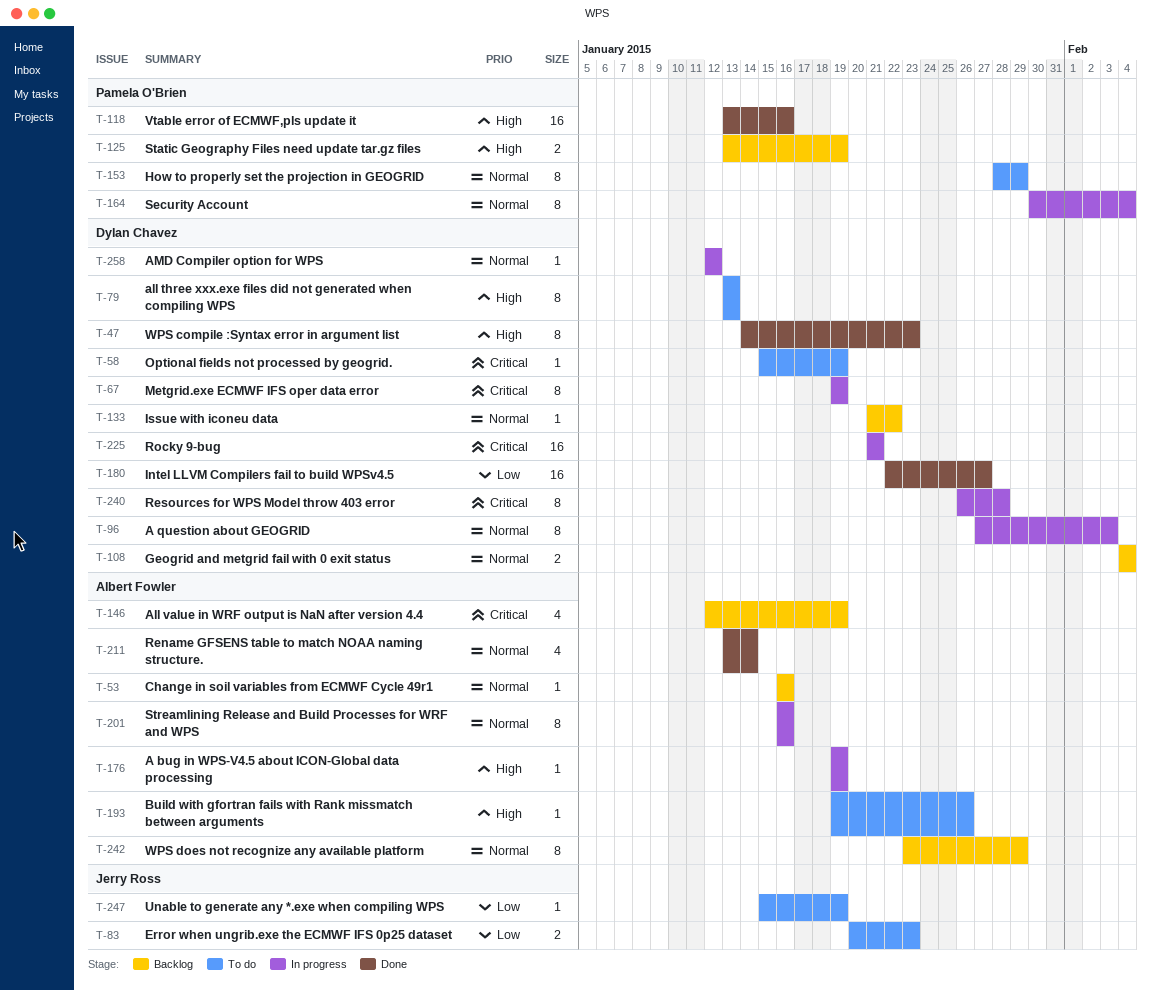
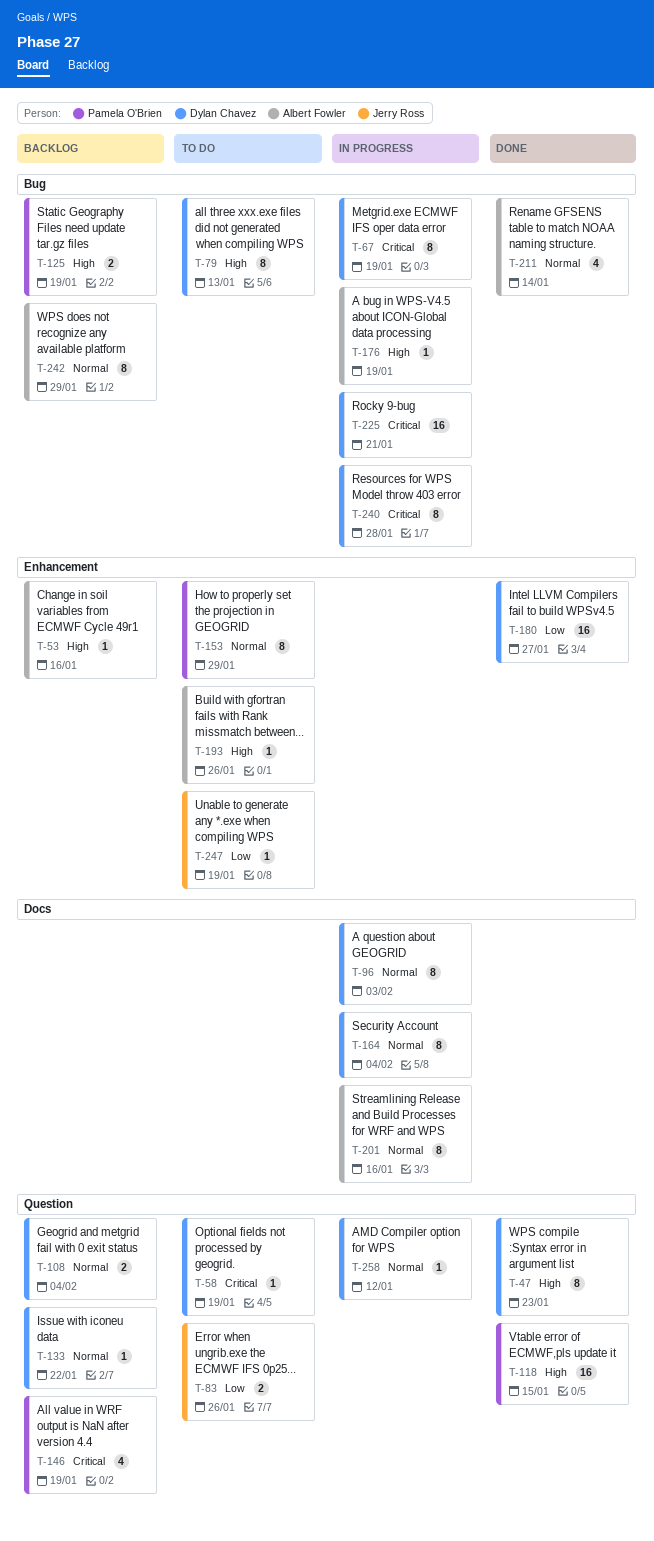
T-53, priority: Normal -> High
T-83, due: Jan 23 -> Jan 26
T-118, due: Jan 16 -> Jan 15
T-146, owner: Albert Fowler -> Pamela O'Brien
T-164, owner: Pamela O'Brien -> Dylan Chavez

